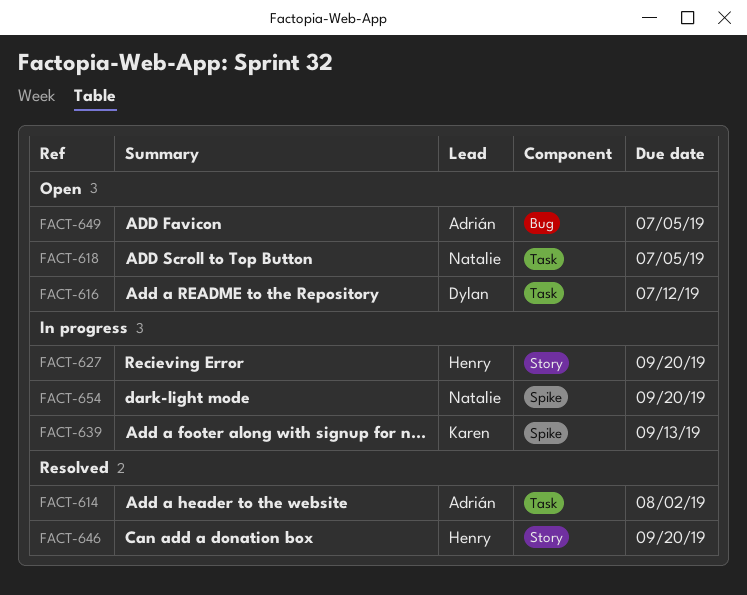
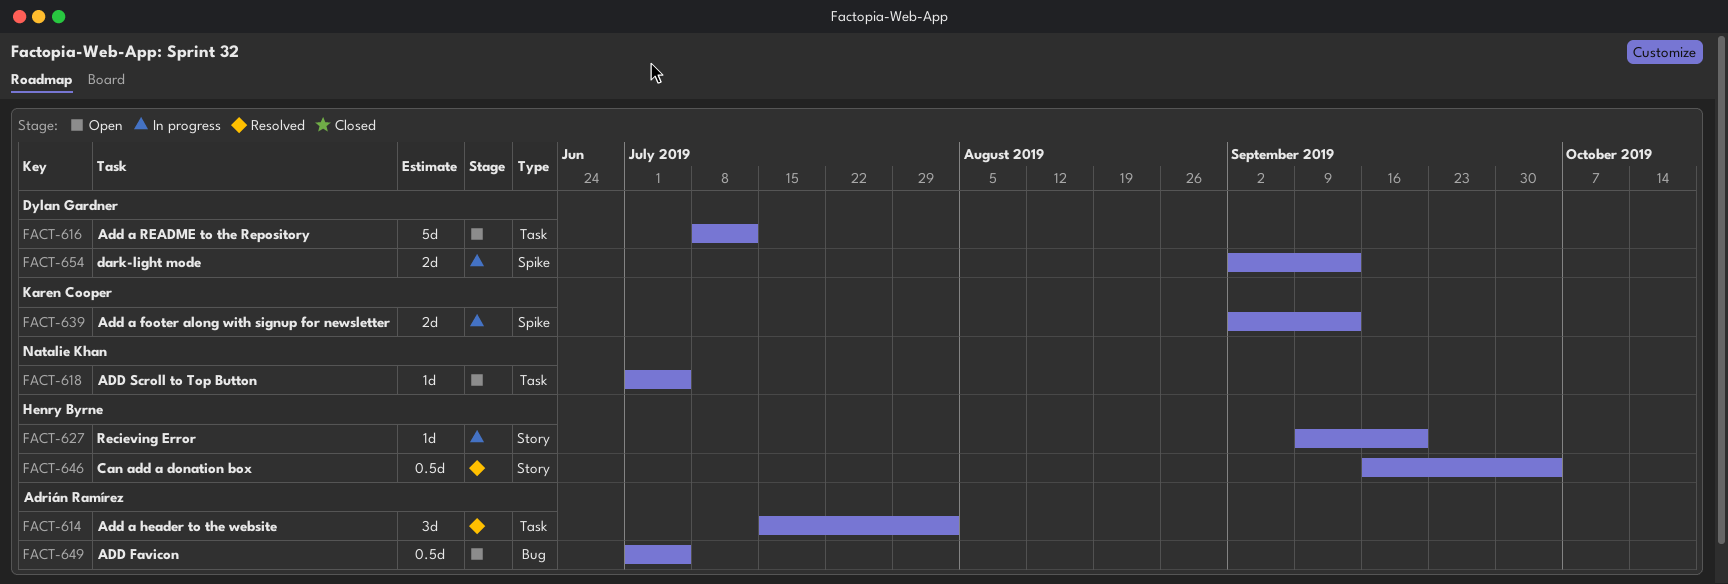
FACT-646, due: Sep 20 -> Oct 4
FACT-654, owner: Natalie Khan -> Dylan Gardner
FACT-654, due: Sep 20 -> Sep 13

